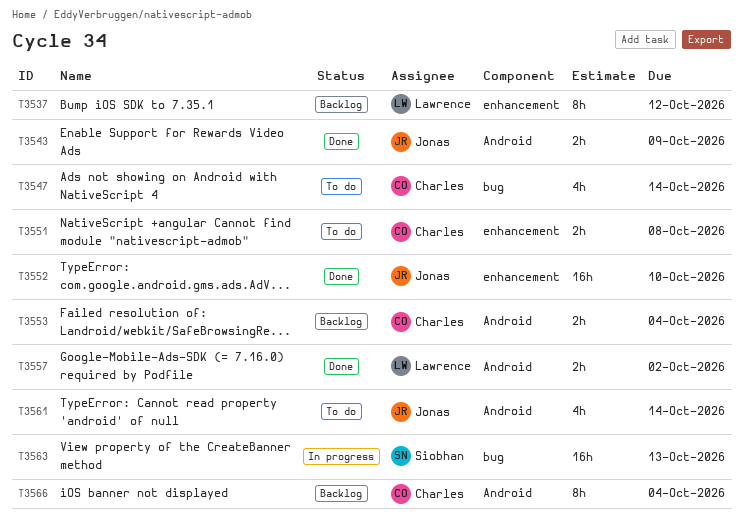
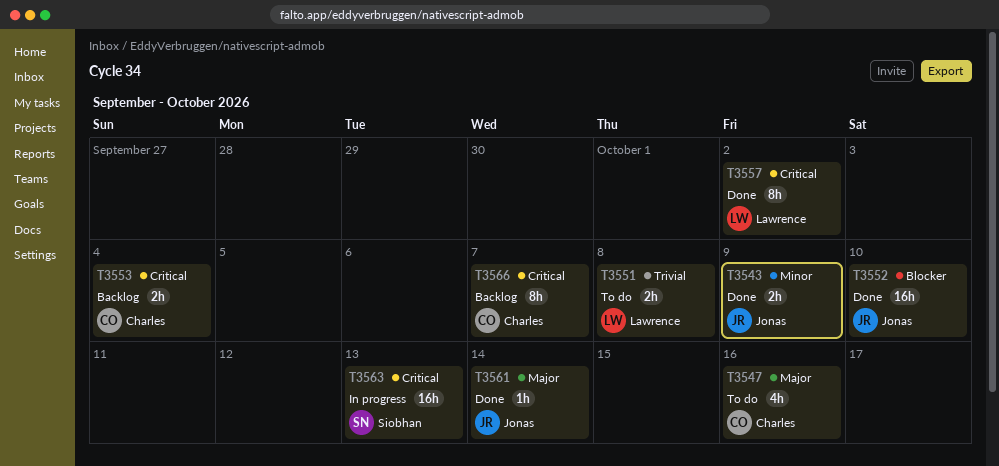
T3537: present -> none
T3547, due: Oct 14 -> Oct 16
T3551, owner: Charles -> Lawrence
T3557, estimate: 2h -> 8h
T3561, status: To do -> Done
T3561, estimate: 4h -> 1h
T3566, due: Oct 4 -> Oct 7

